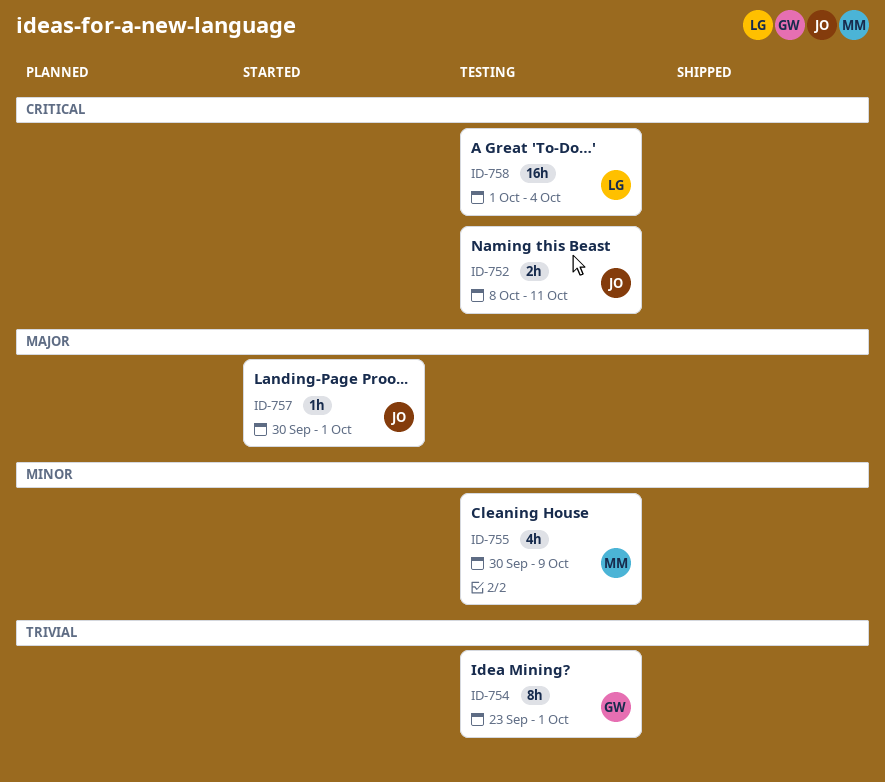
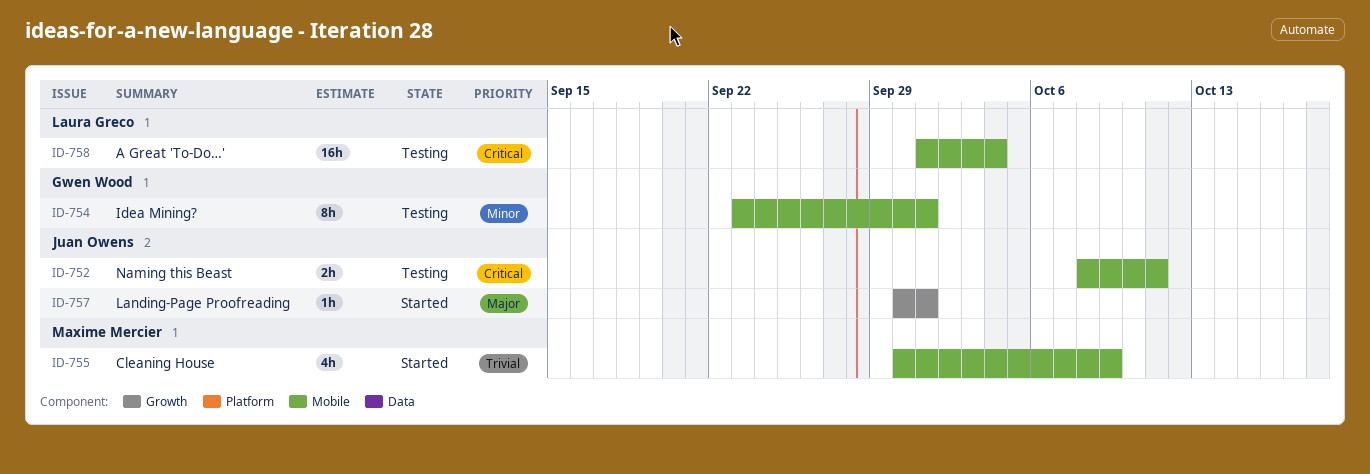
ID-754, priority: Trivial -> Minor
ID-755, status: Testing -> Started
ID-755, priority: Minor -> Trivial

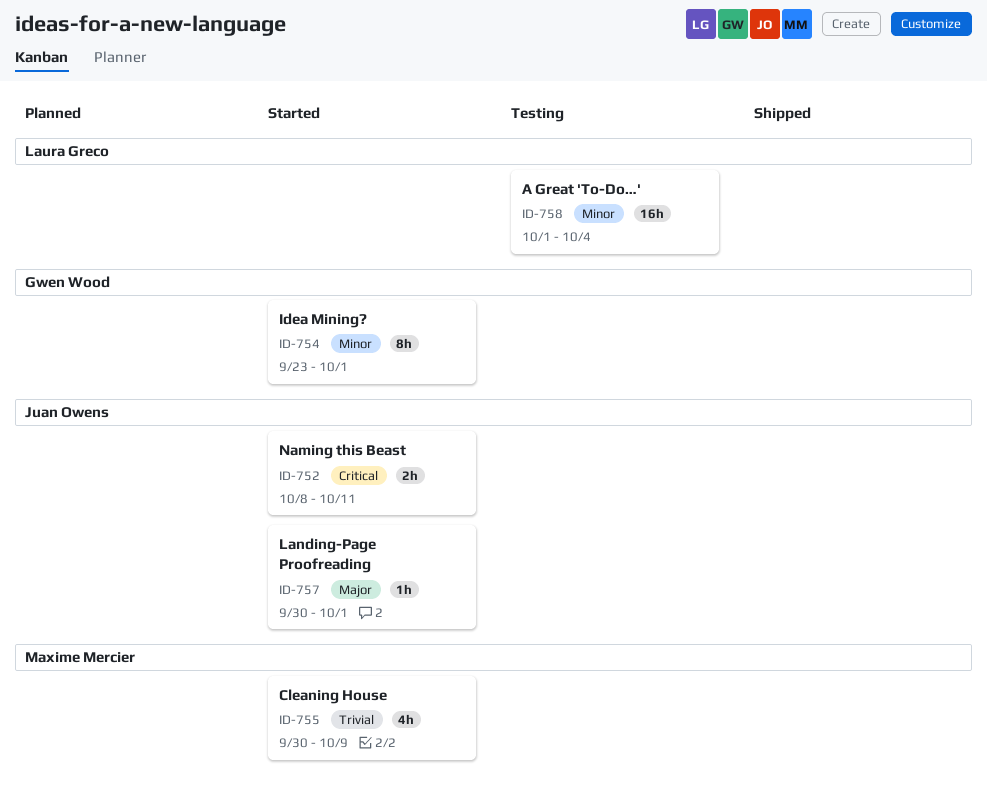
ID-752, status: Testing -> Started
ID-754, status: Testing -> Started
ID-758, priority: Critical -> Minor

